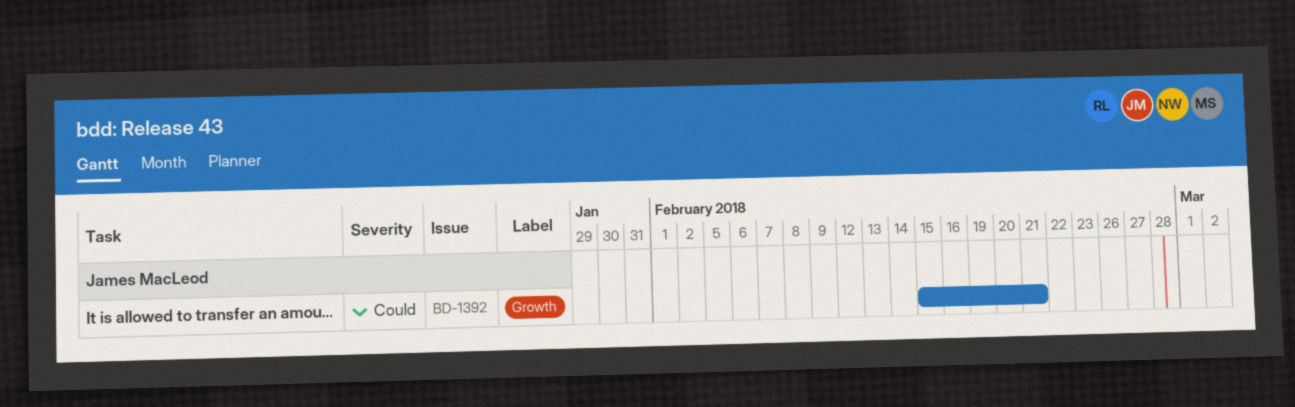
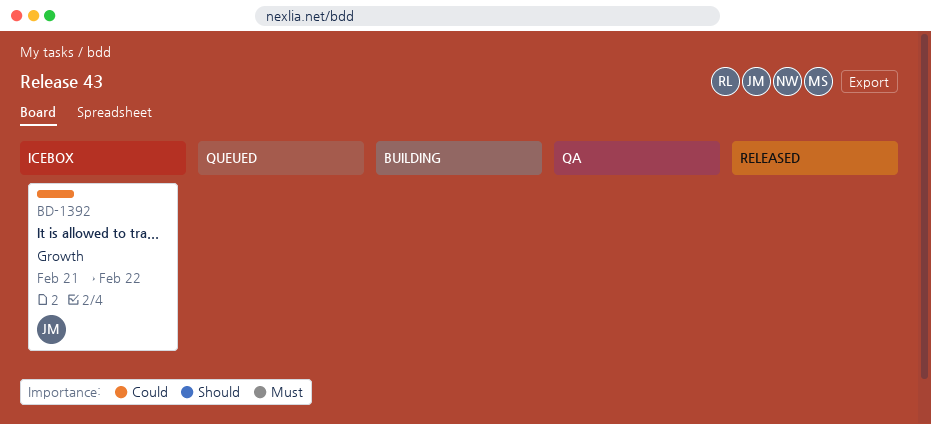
BD-1392, start: Feb 15 -> Feb 21
BD-1392, due: Feb 21 -> Feb 22

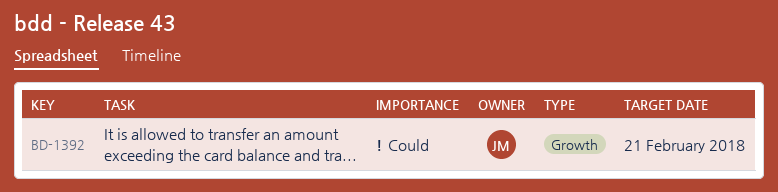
BD-1392, due: Feb 22 -> Feb 21

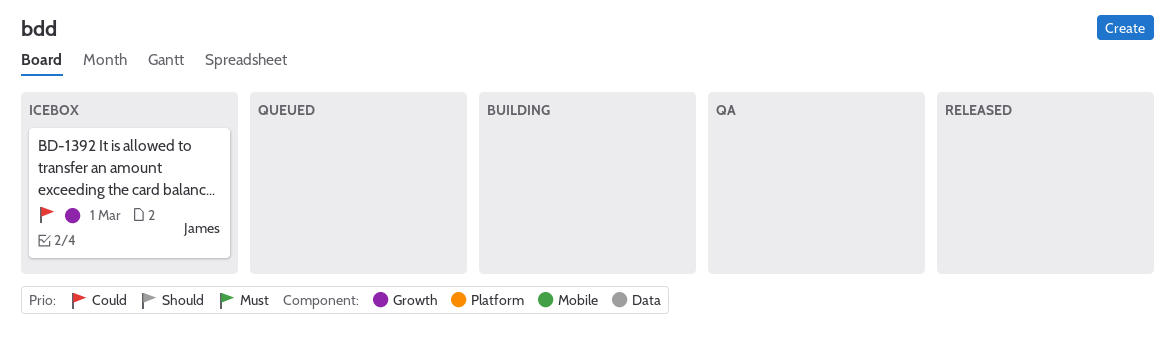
BD-1392, due: Feb 21 -> Mar 1

